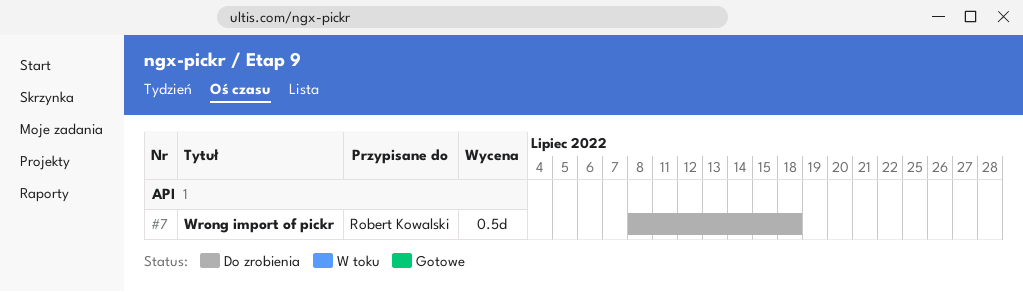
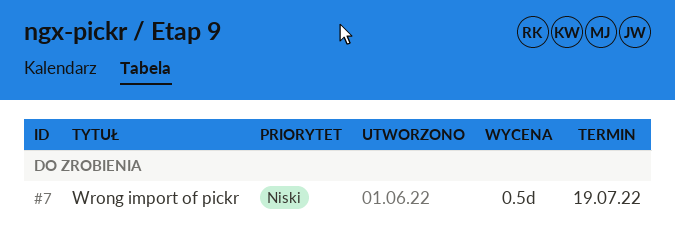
#7, due: Jul 18 -> Jul 19

